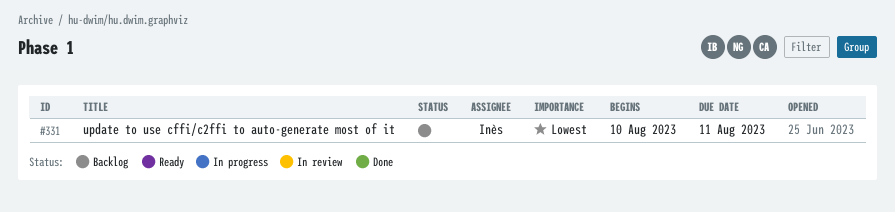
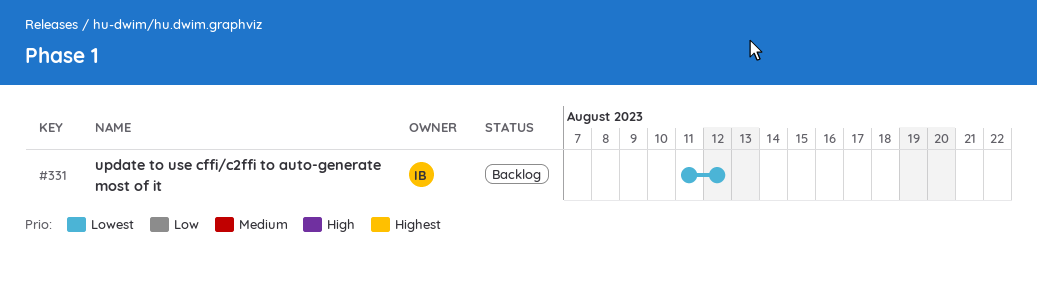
#331, start: Aug 10 -> Aug 11
#331, due: Aug 11 -> Aug 12

